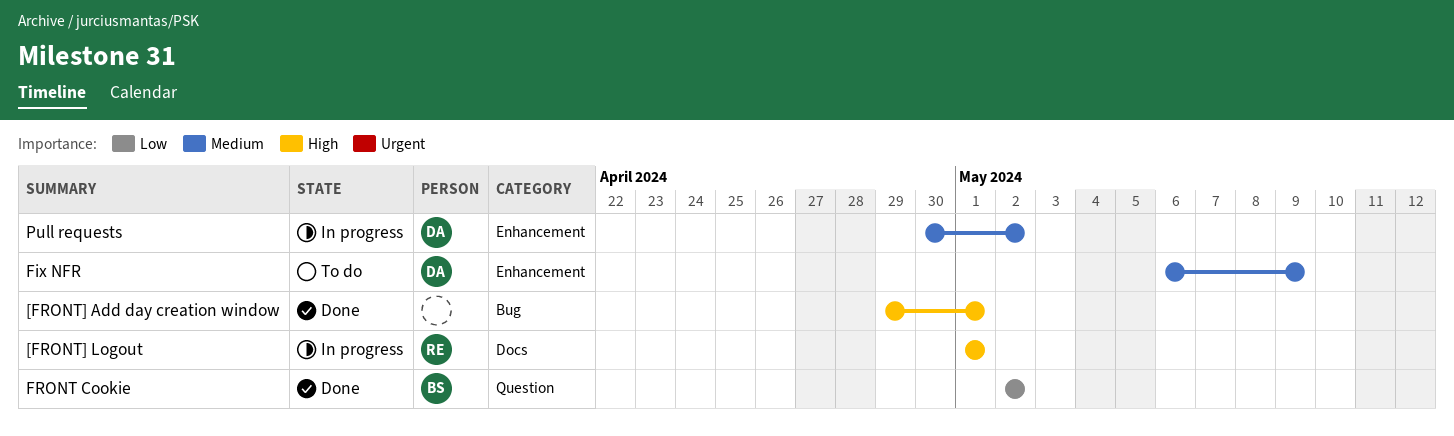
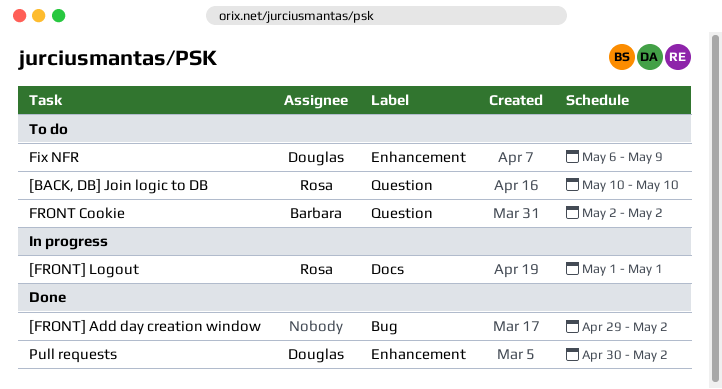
[BACK, DB] Join logic to DB: none -> present
[FRONT] Add day creation window, due: May 1 -> May 2
FRONT Cookie, status: Done -> To do
Pull requests, status: In progress -> Done

